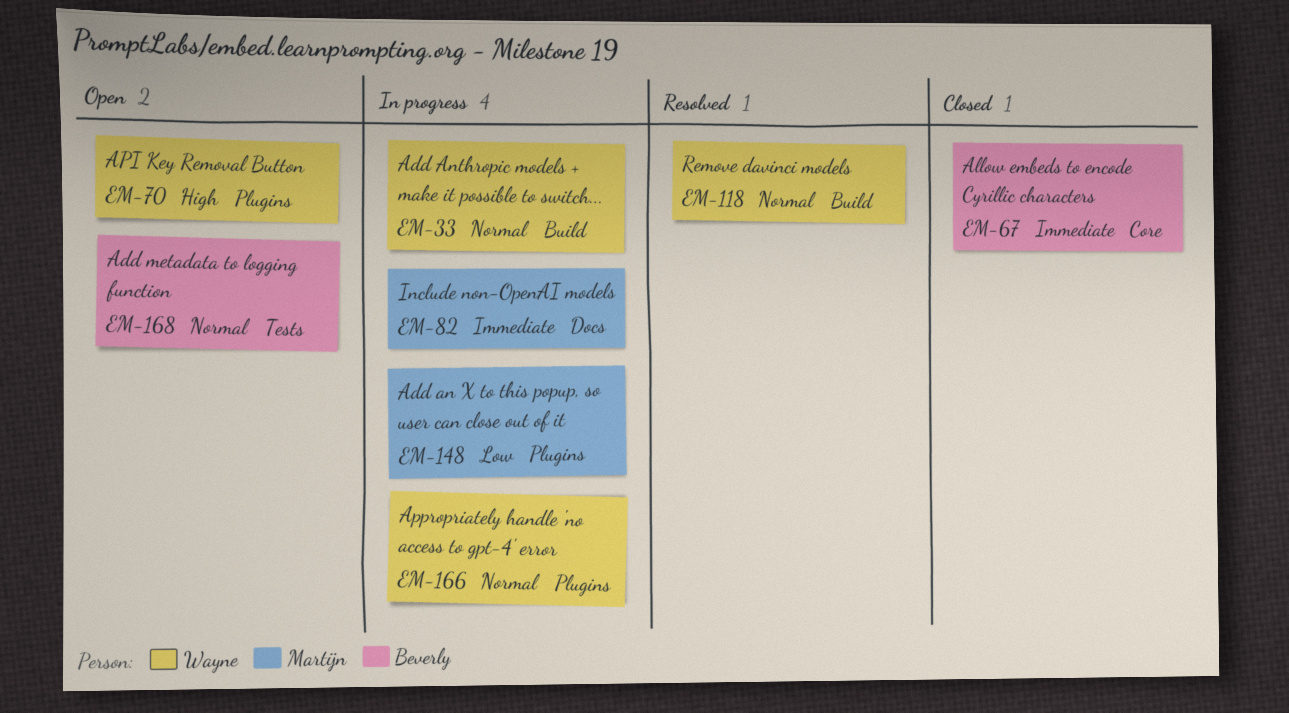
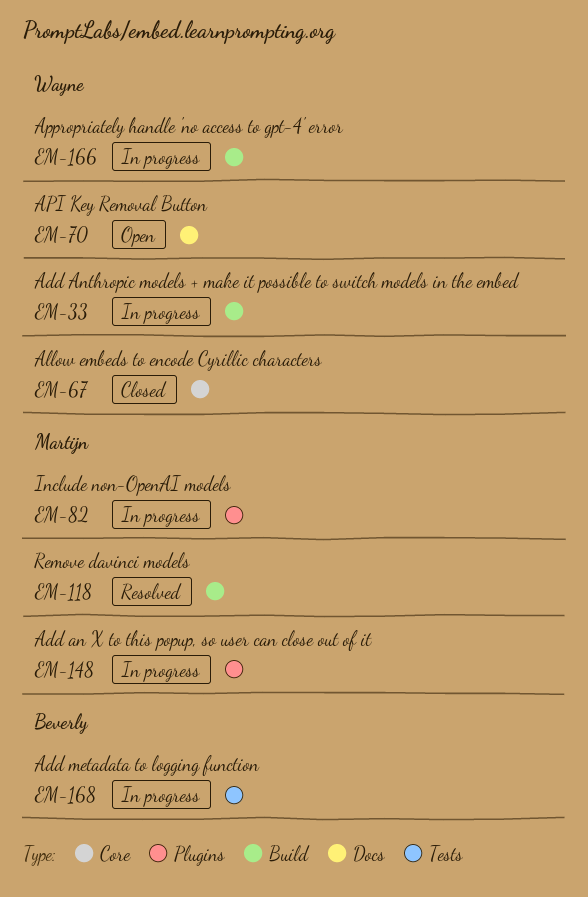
EM-67, owner: Beverly -> Wayne
EM-70, label: Plugins -> Docs
EM-82, label: Docs -> Plugins
EM-118, owner: Wayne -> Martijn
EM-166, label: Plugins -> Build
EM-168, status: Open -> In progress

